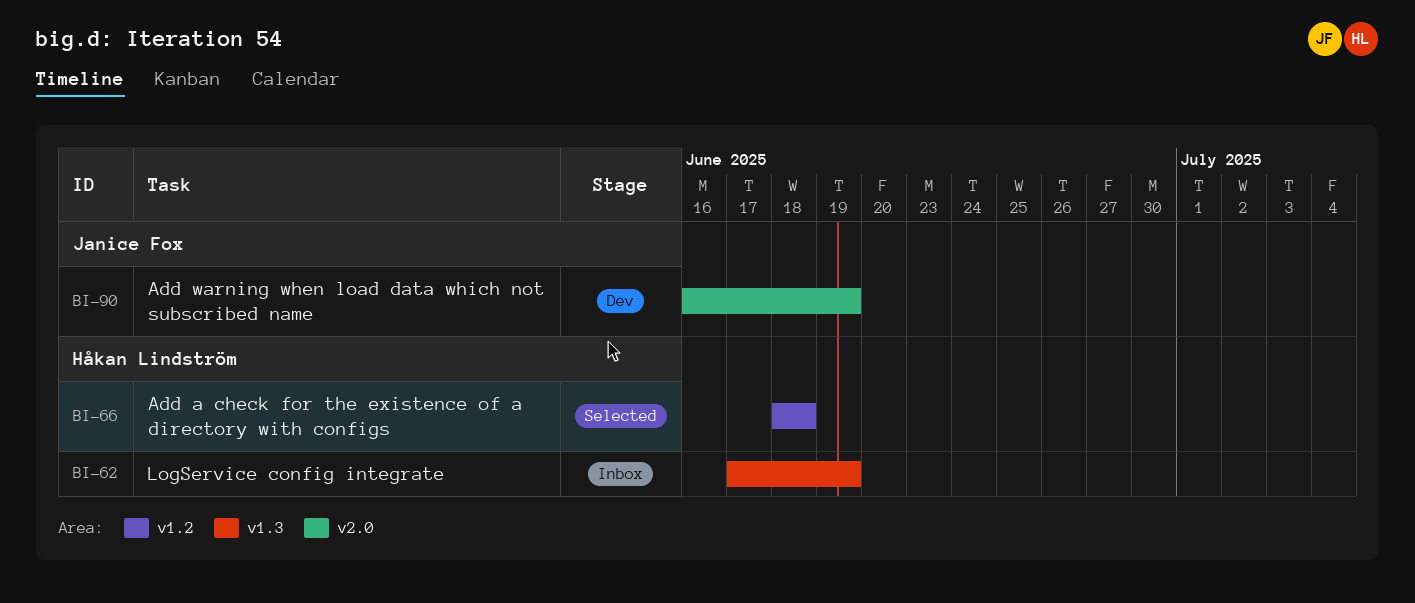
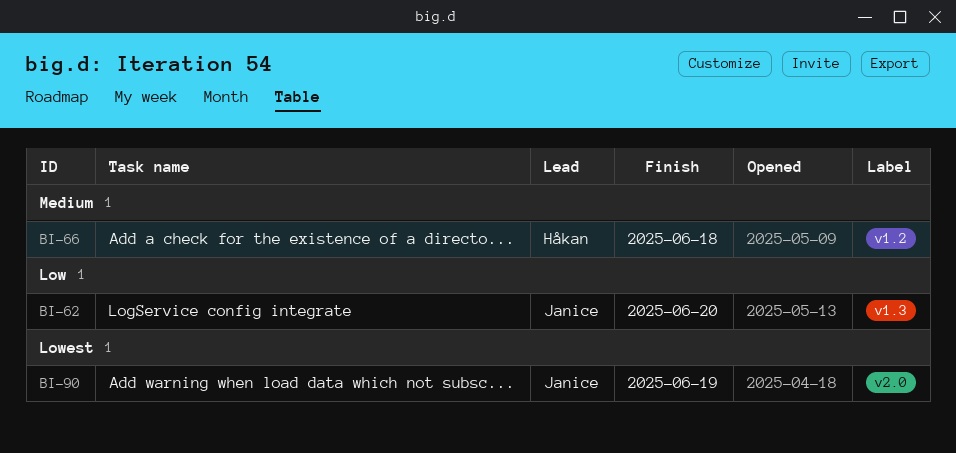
BI-62, owner: Håkan Lindström -> Janice Fox
BI-62, due: Jun 19 -> Jun 20

